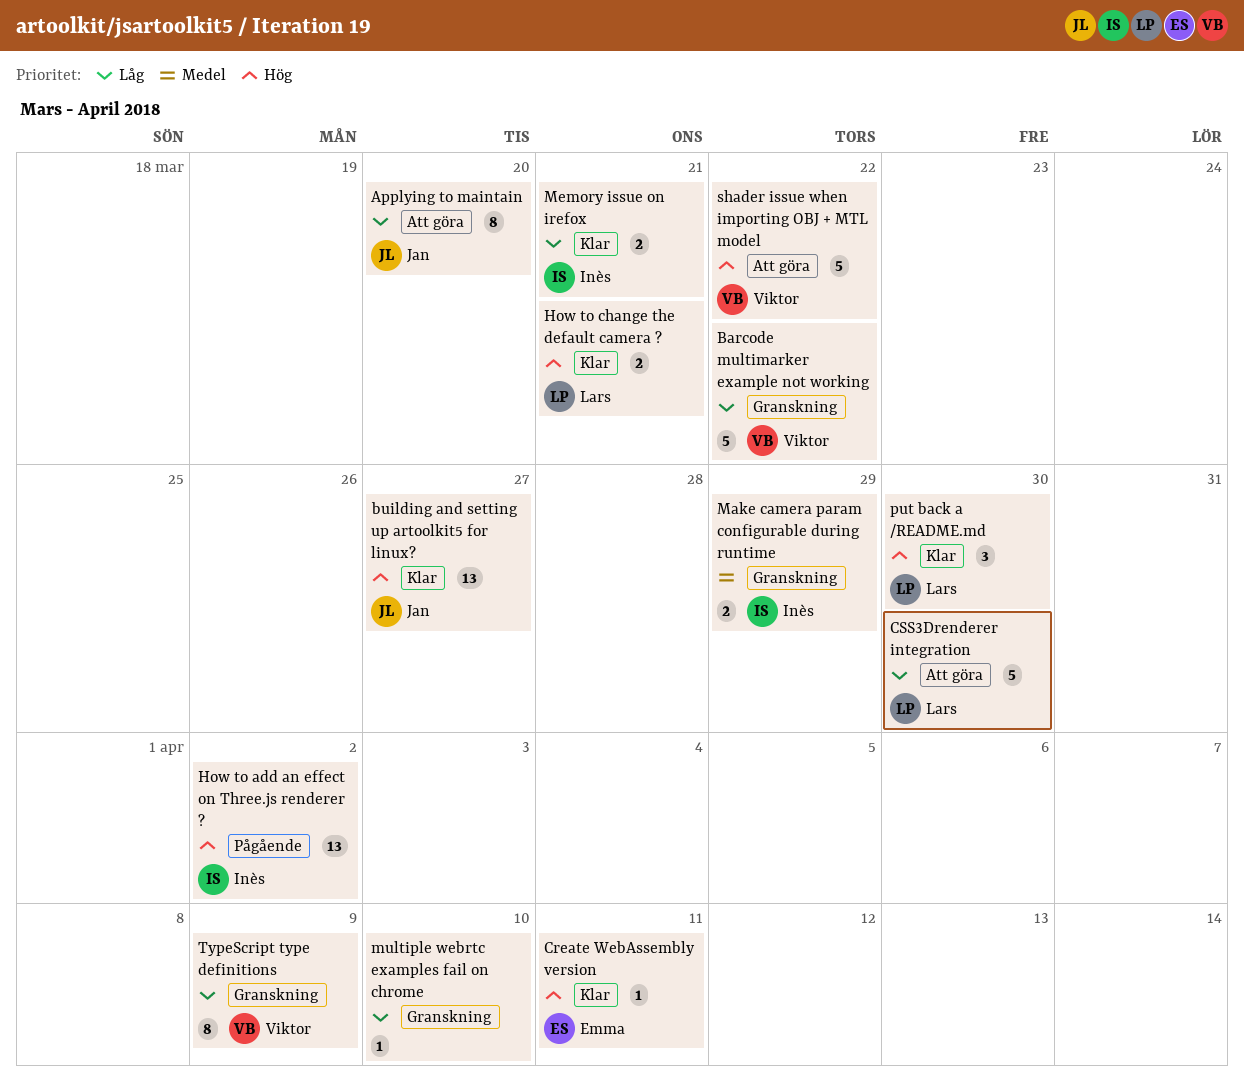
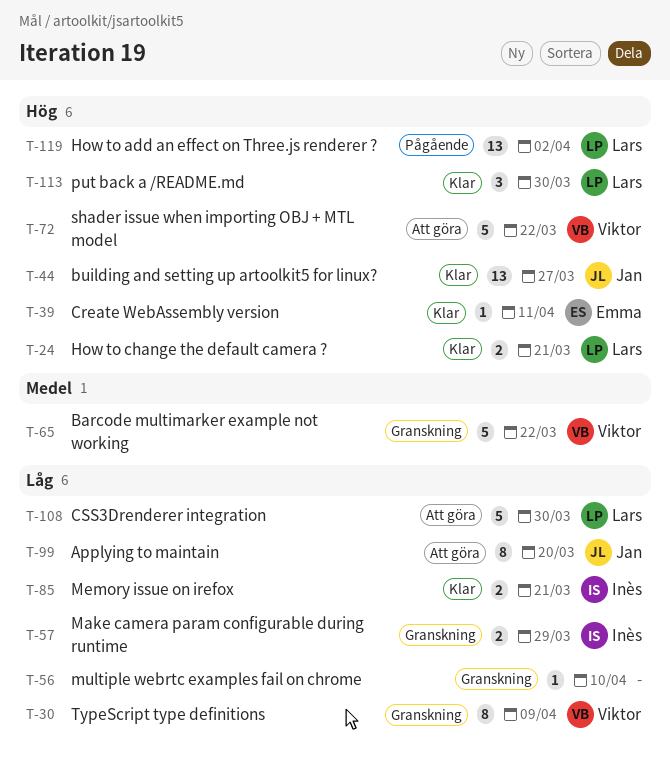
Barcode multimarker example not working, priority: Låg -> Medel
How to add an effect on Three.js renderer ?, owner: Inès -> Lars
Make camera param configurable during runtime, priority: Medel -> Låg

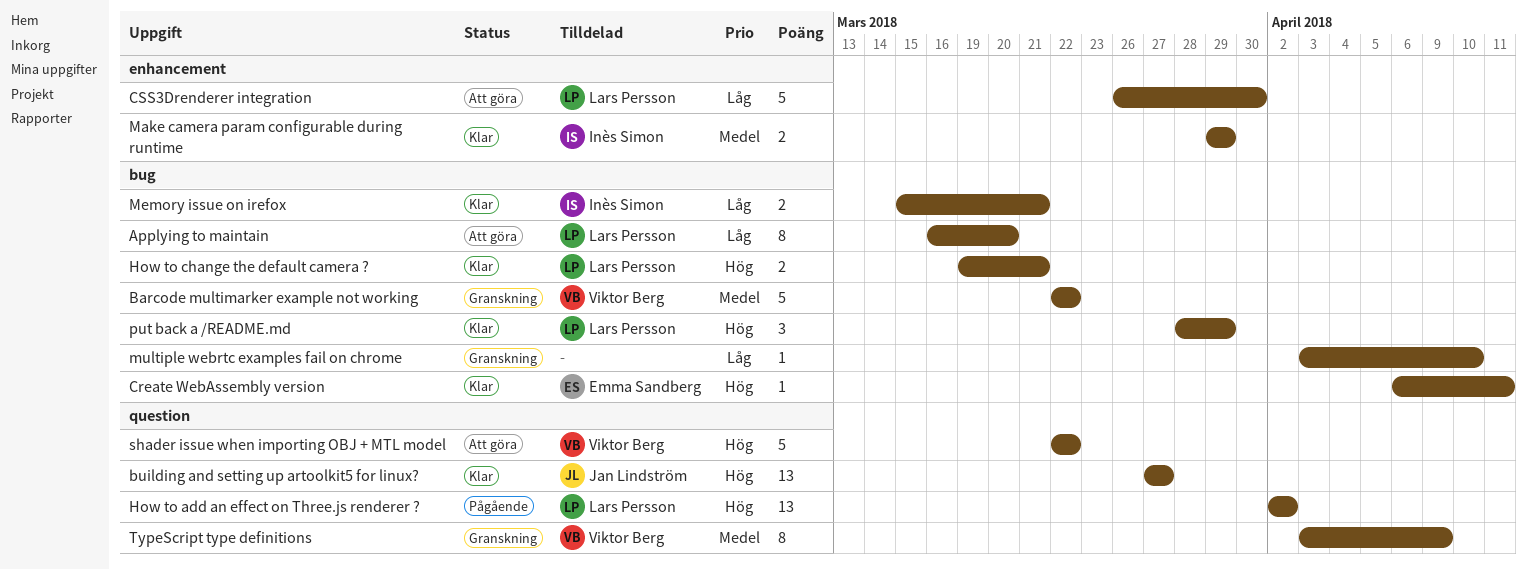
Applying to maintain, owner: Jan Lindström -> Lars Persson
Make camera param configurable during runtime, status: Granskning -> Klar
Make camera param configurable during runtime, priority: Låg -> Medel
put back a /README.md, due: Mar 30 -> Mar 29
TypeScript type definitions, priority: Låg -> Medel

